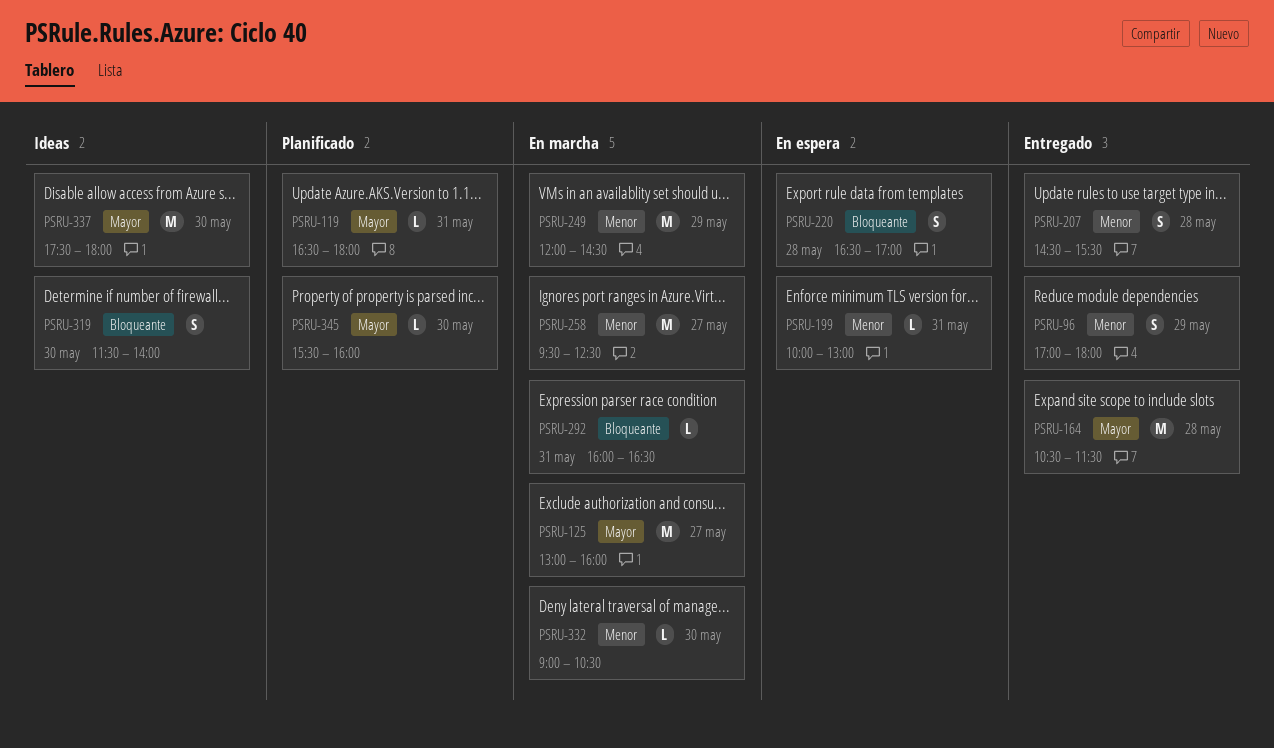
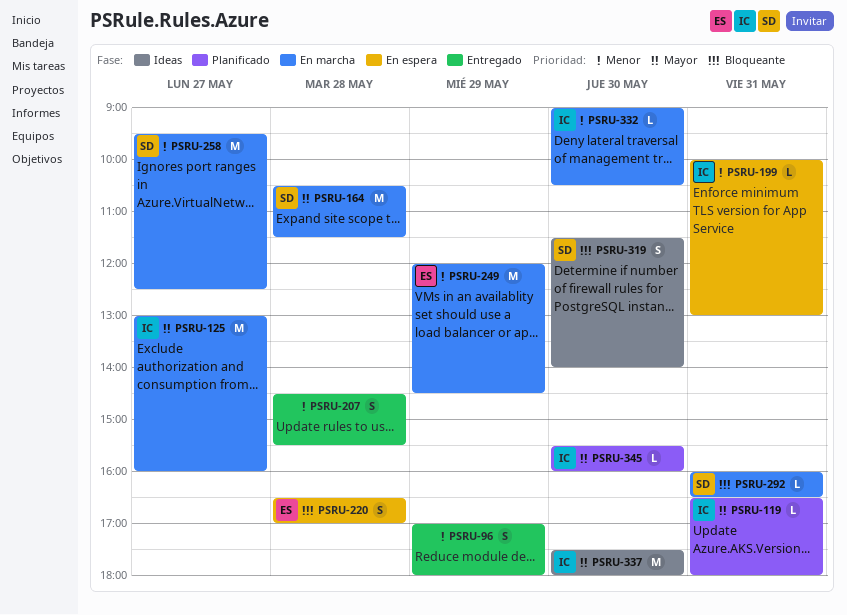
PSRU-164, status: Entregado -> En marcha

